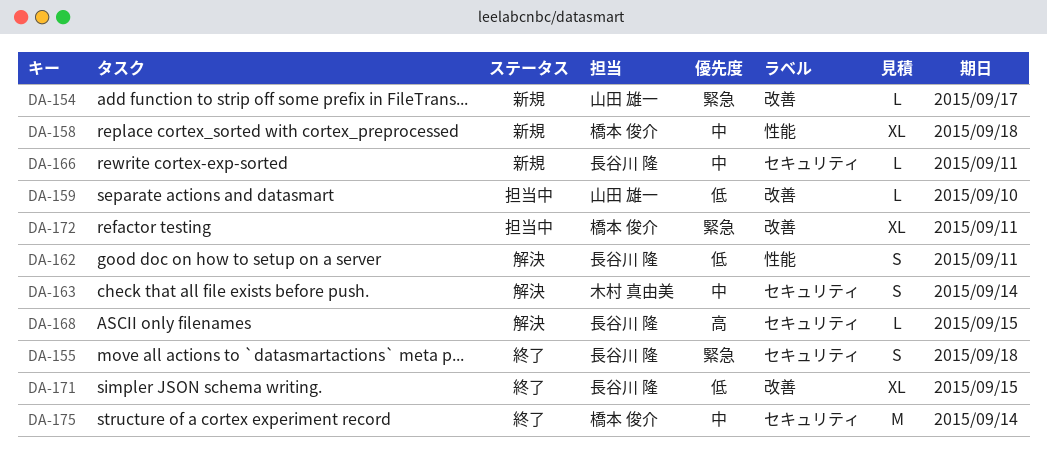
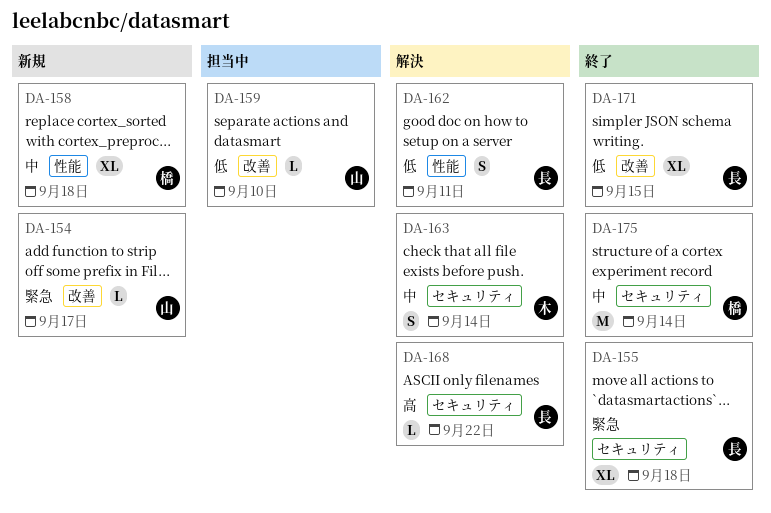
DA-155, estimate: S -> XL
DA-166: present -> none
DA-168, due: Sep 15 -> Sep 22
DA-172: present -> none

